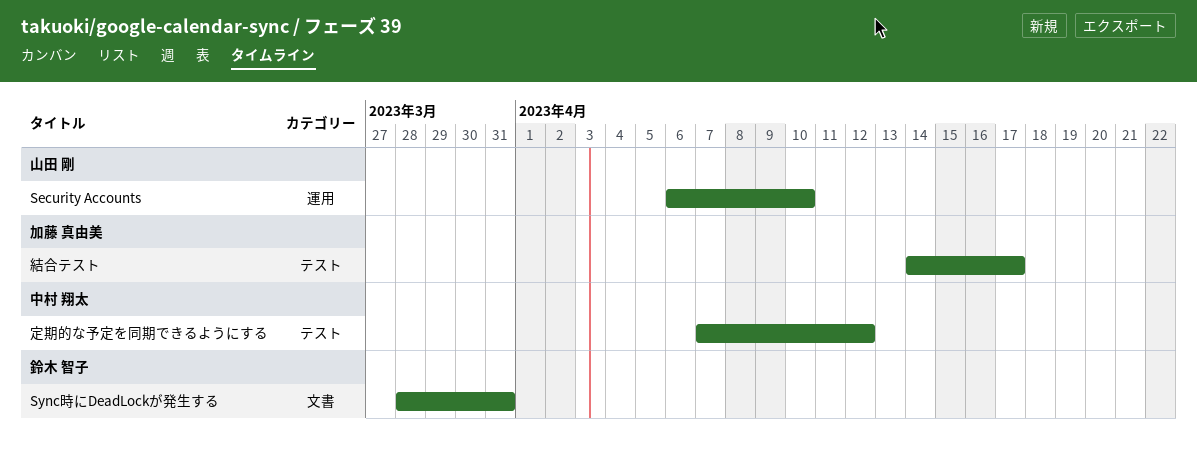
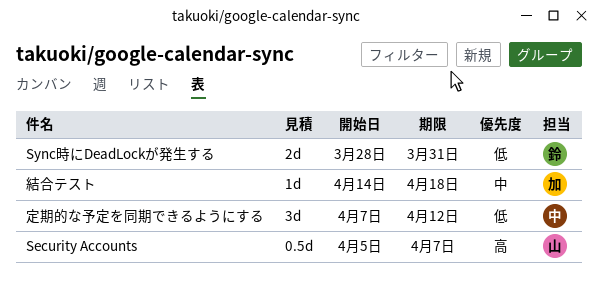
Security Accounts, start: Apr 6 -> Apr 5
Security Accounts, due: Apr 10 -> Apr 7
結合テスト, due: Apr 17 -> Apr 18

